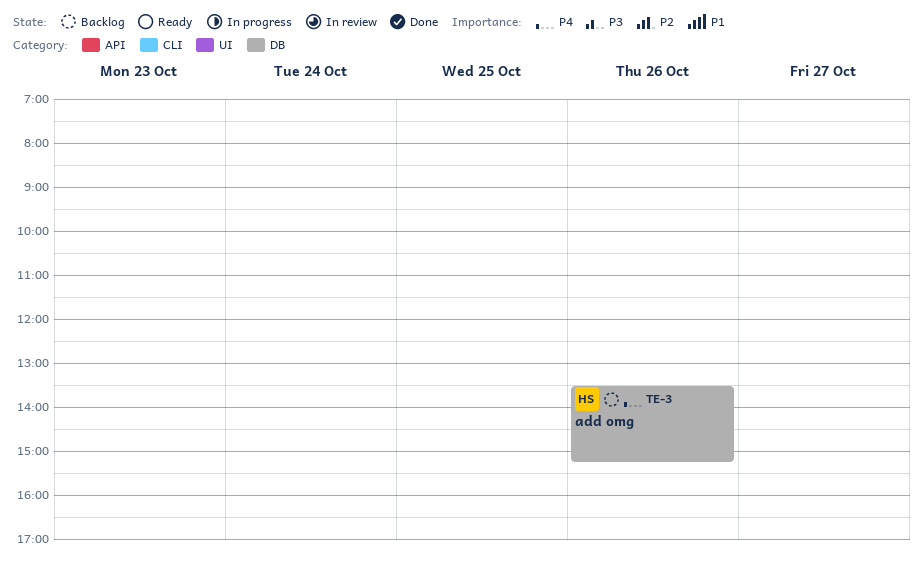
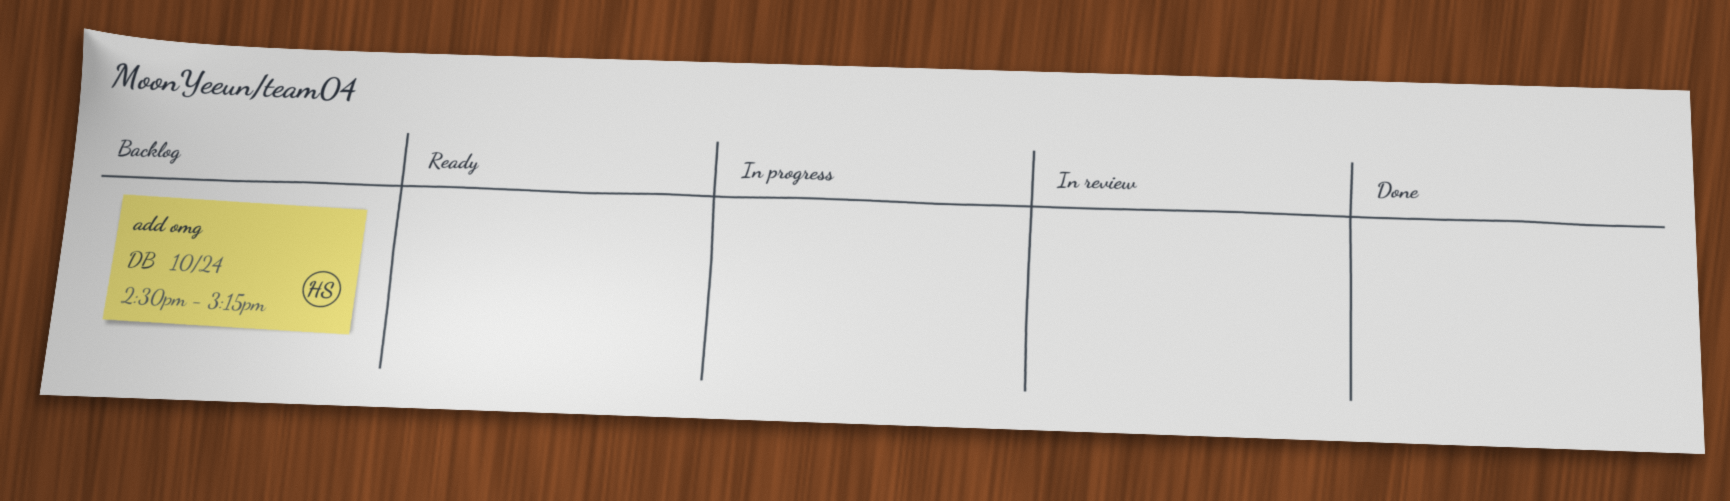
add omg, day: Oct 26 -> Oct 24
add omg, begins: 13:30 -> 14:30

